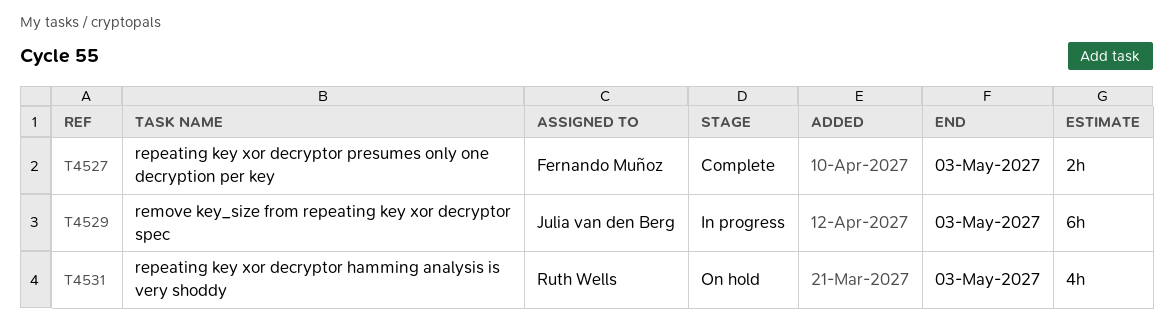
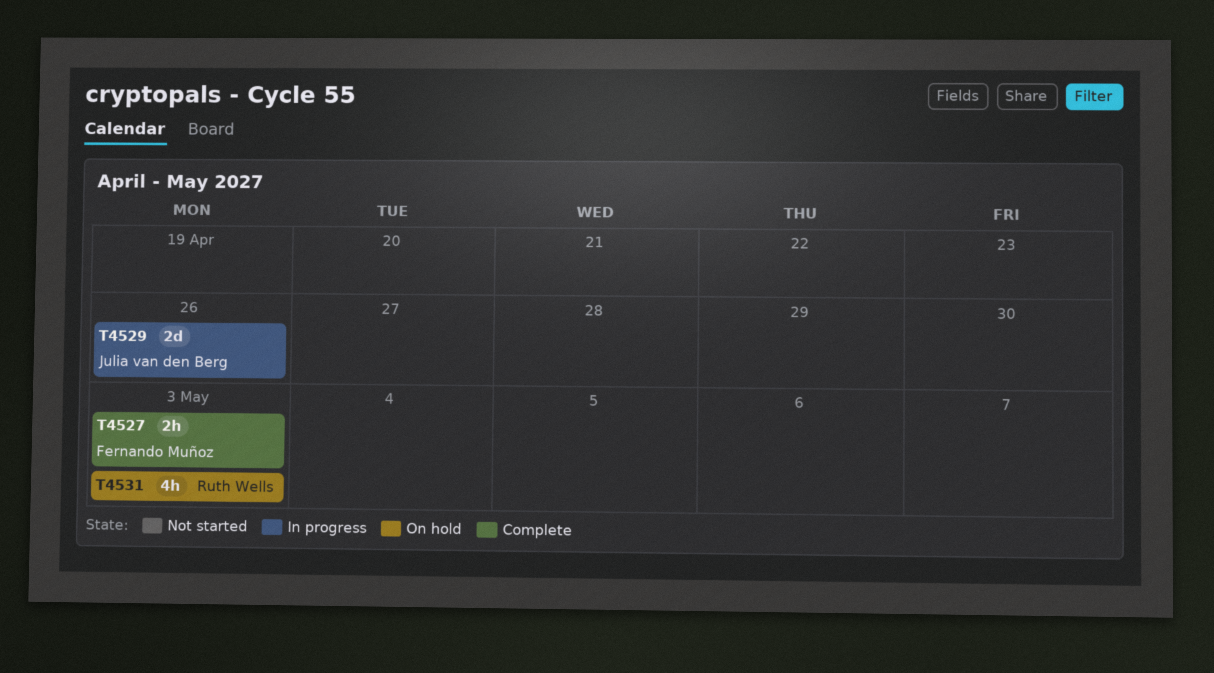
T4529, estimate: 6h -> 2d
T4529, due: May 3 -> Apr 26

